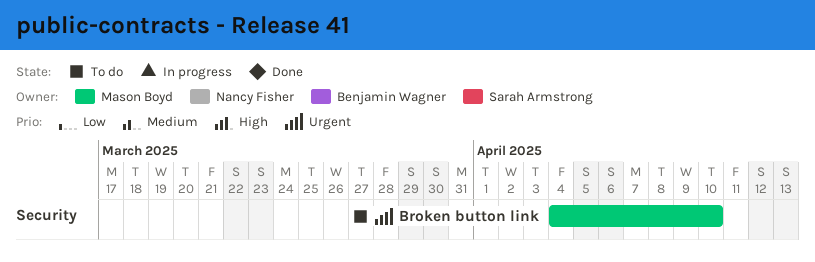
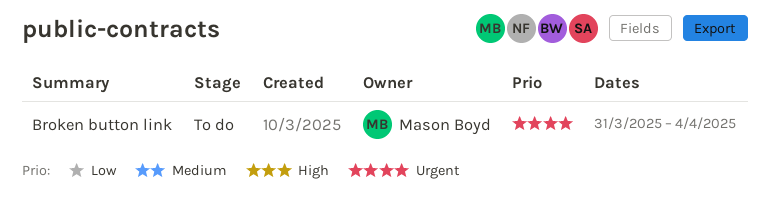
Broken button link, start: Apr 4 -> Mar 31
Broken button link, due: Apr 10 -> Apr 4

